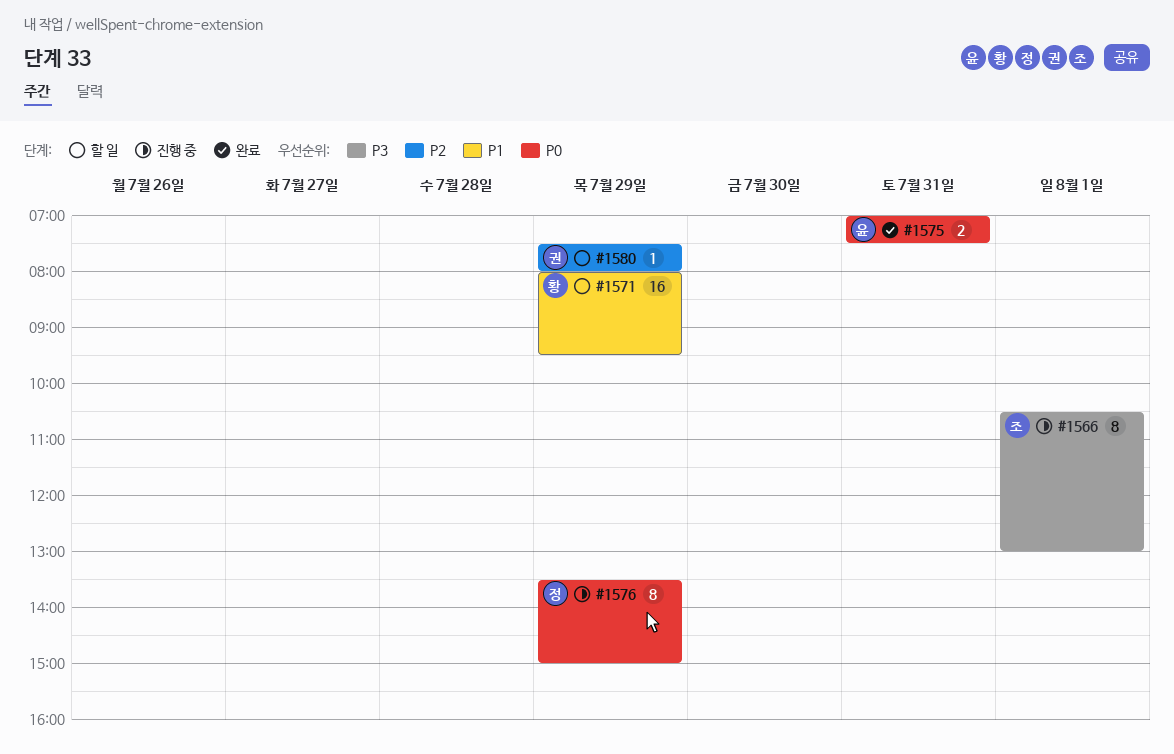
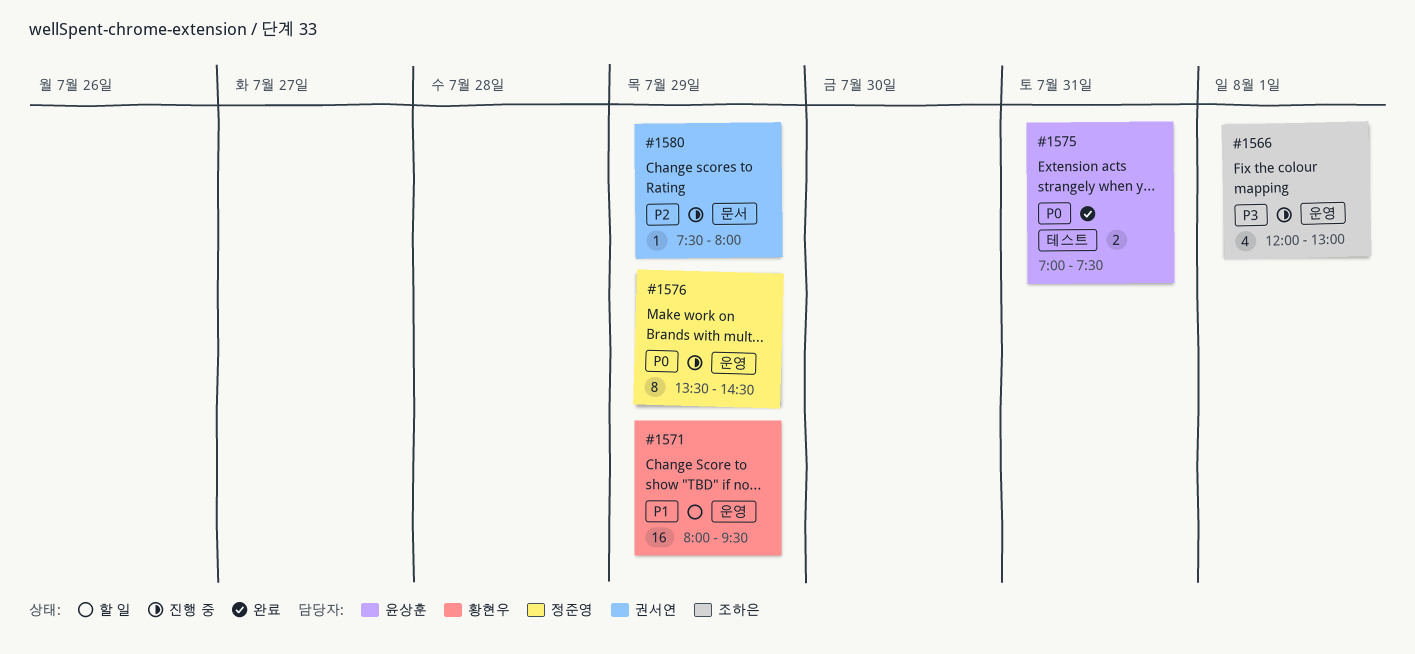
#1566, estimate: 8 -> 4
#1566, begins: 10:30 -> 12:00
#1576, ends: 15:00 -> 14:30
#1580, status: 할 일 -> 진행 중

